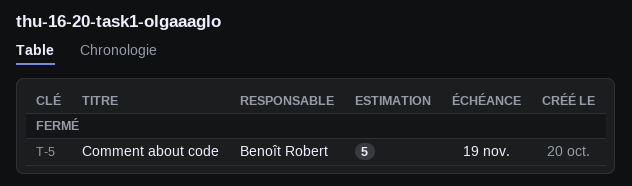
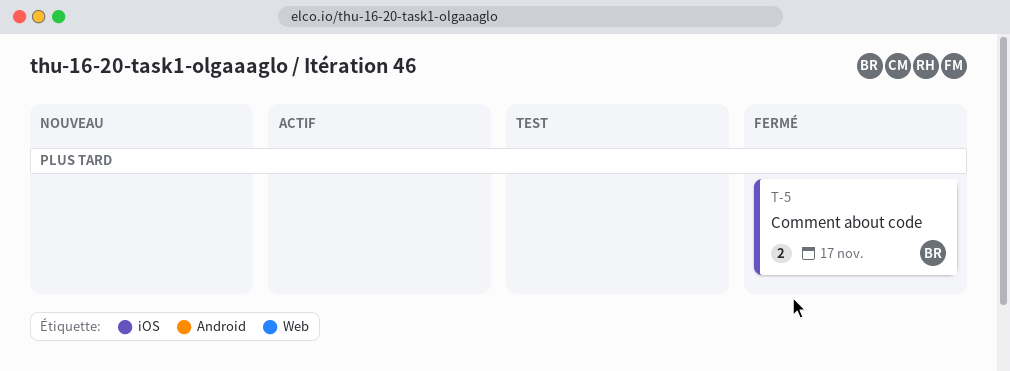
T-5, estimate: 5 -> 2
T-5, due: Nov 19 -> Nov 17

